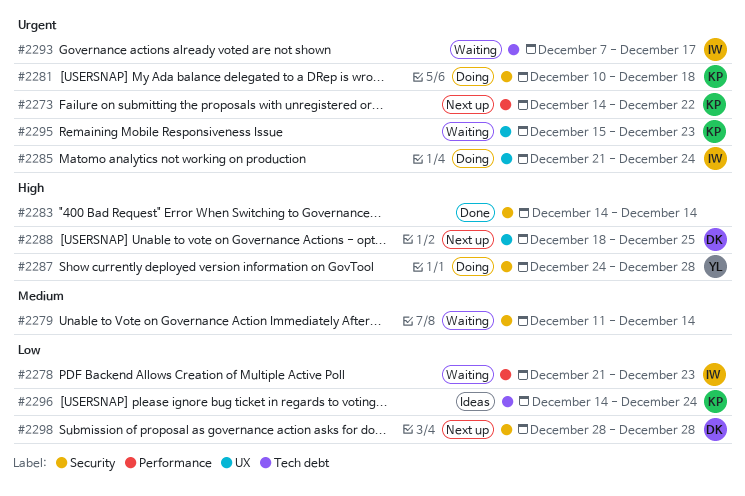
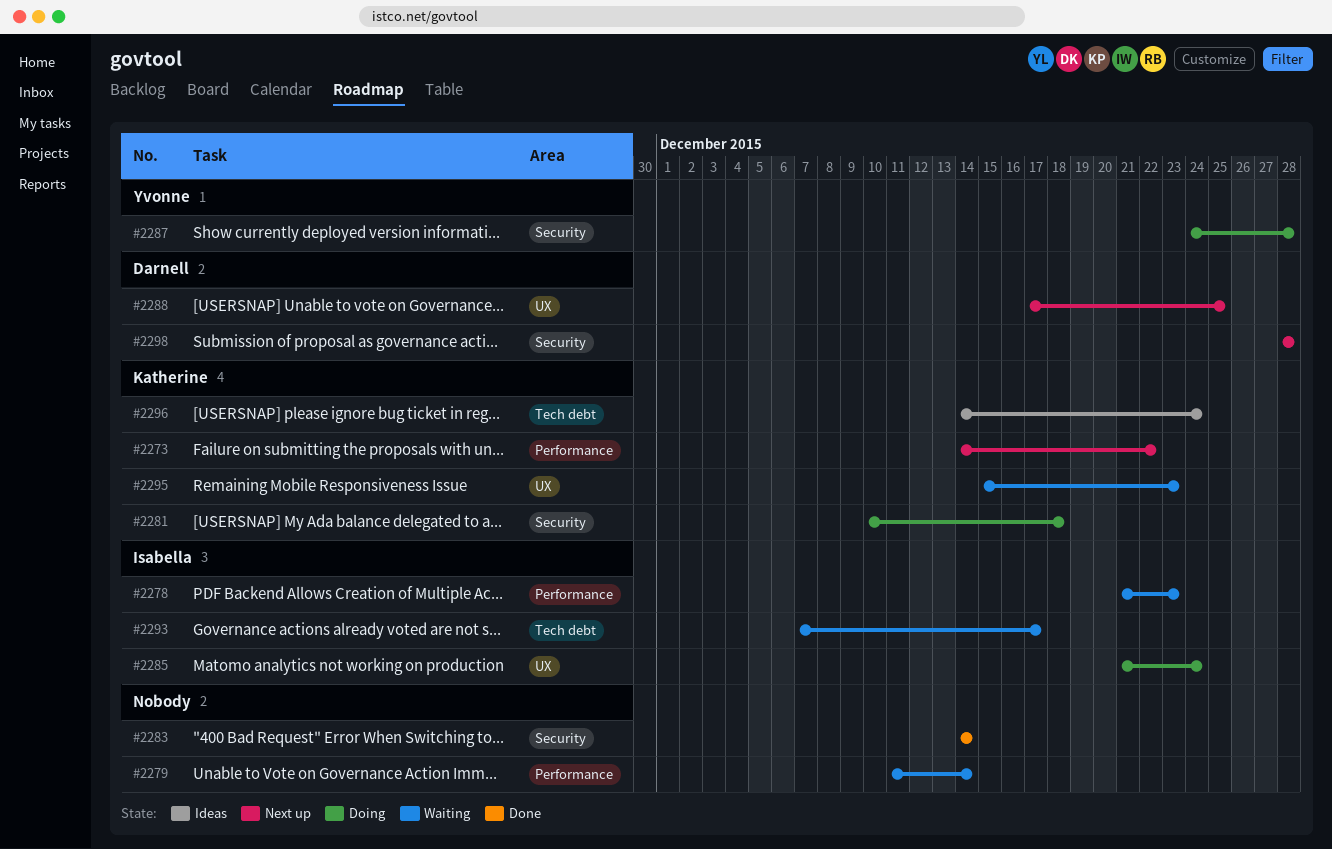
#2279, label: Security -> Performance
#2288, start: Dec 18 -> Dec 17

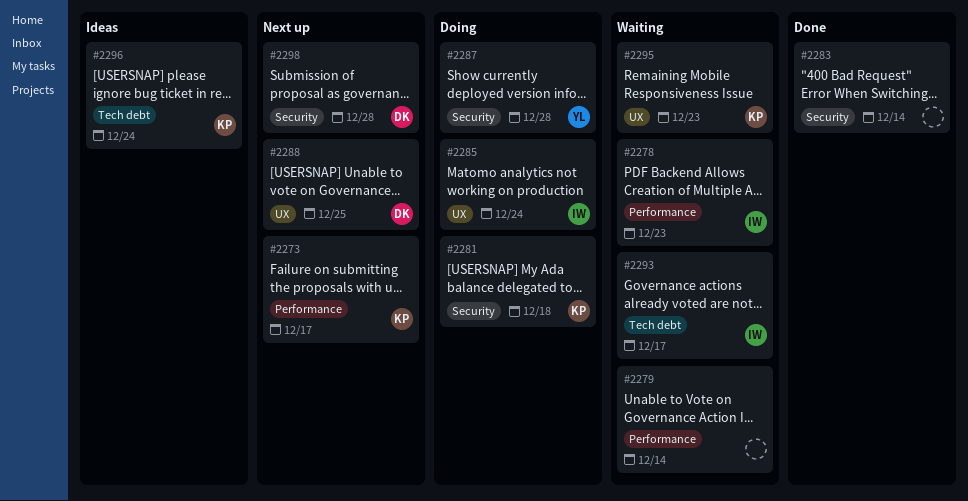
#2273, due: Dec 22 -> Dec 17

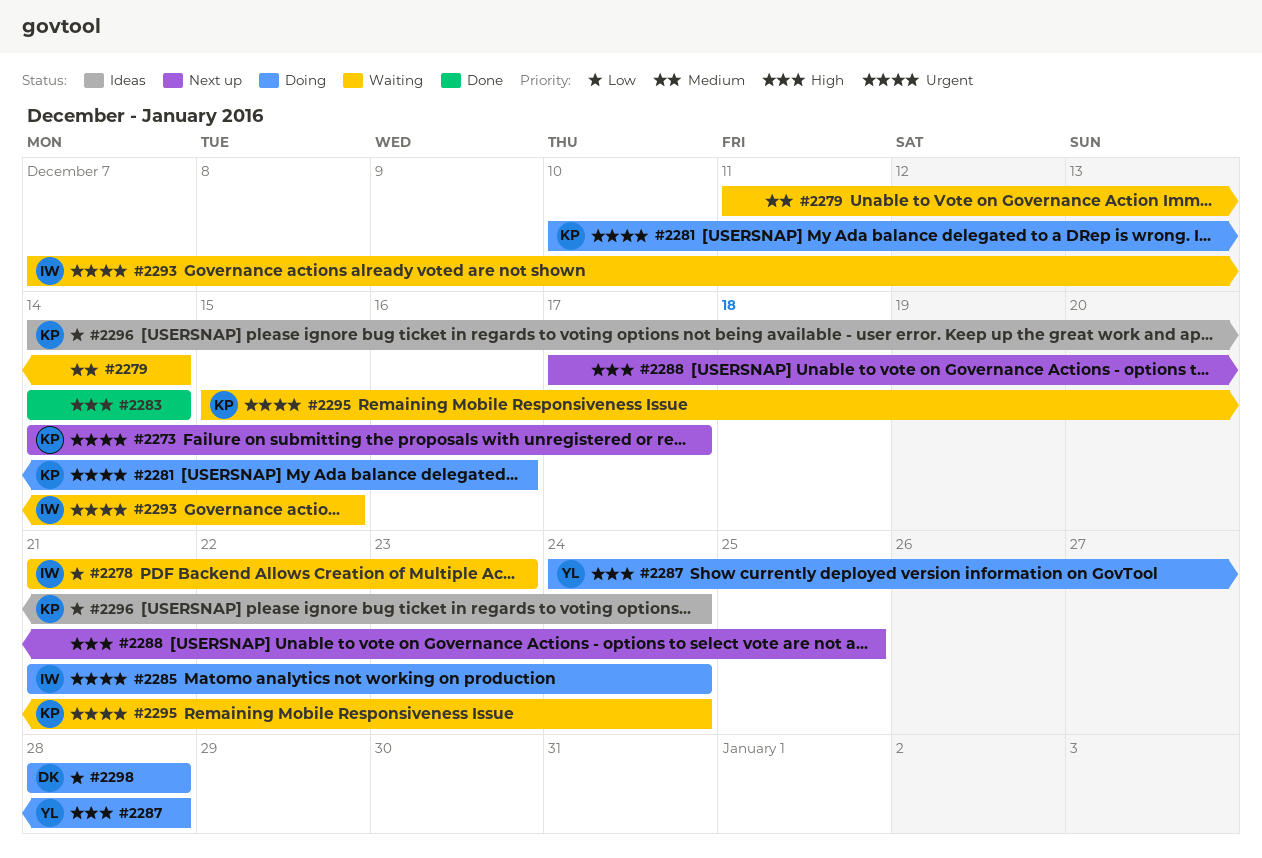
#2281, due: Dec 18 -> Dec 16
#2288, owner: DK -> none
#2293, due: Dec 17 -> Dec 15
#2295, due: Dec 23 -> Dec 24
#2298, status: Next up -> Doing

